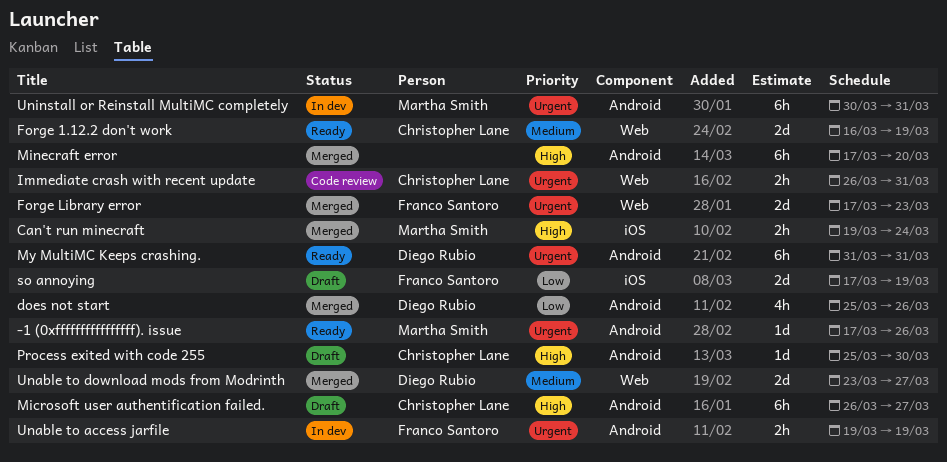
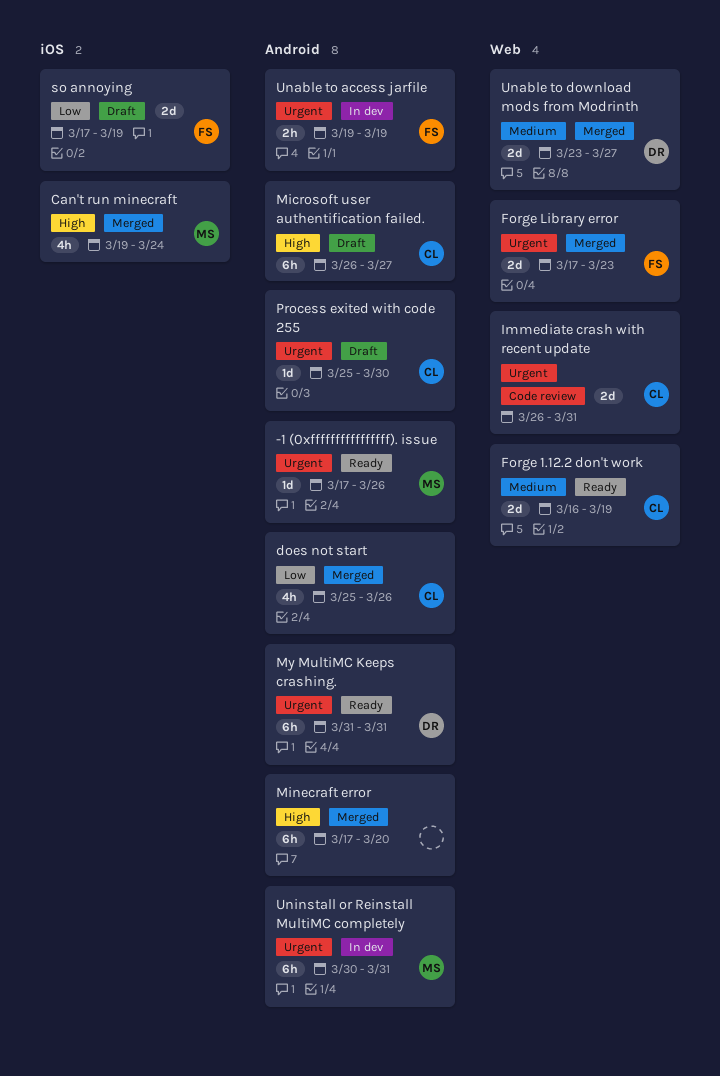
Can't run minecraft, estimate: 2h -> 4h
does not start, owner: Diego Rubio -> Christopher Lane
Immediate crash with recent update, estimate: 2h -> 2d
Process exited with code 255, priority: High -> Urgent

